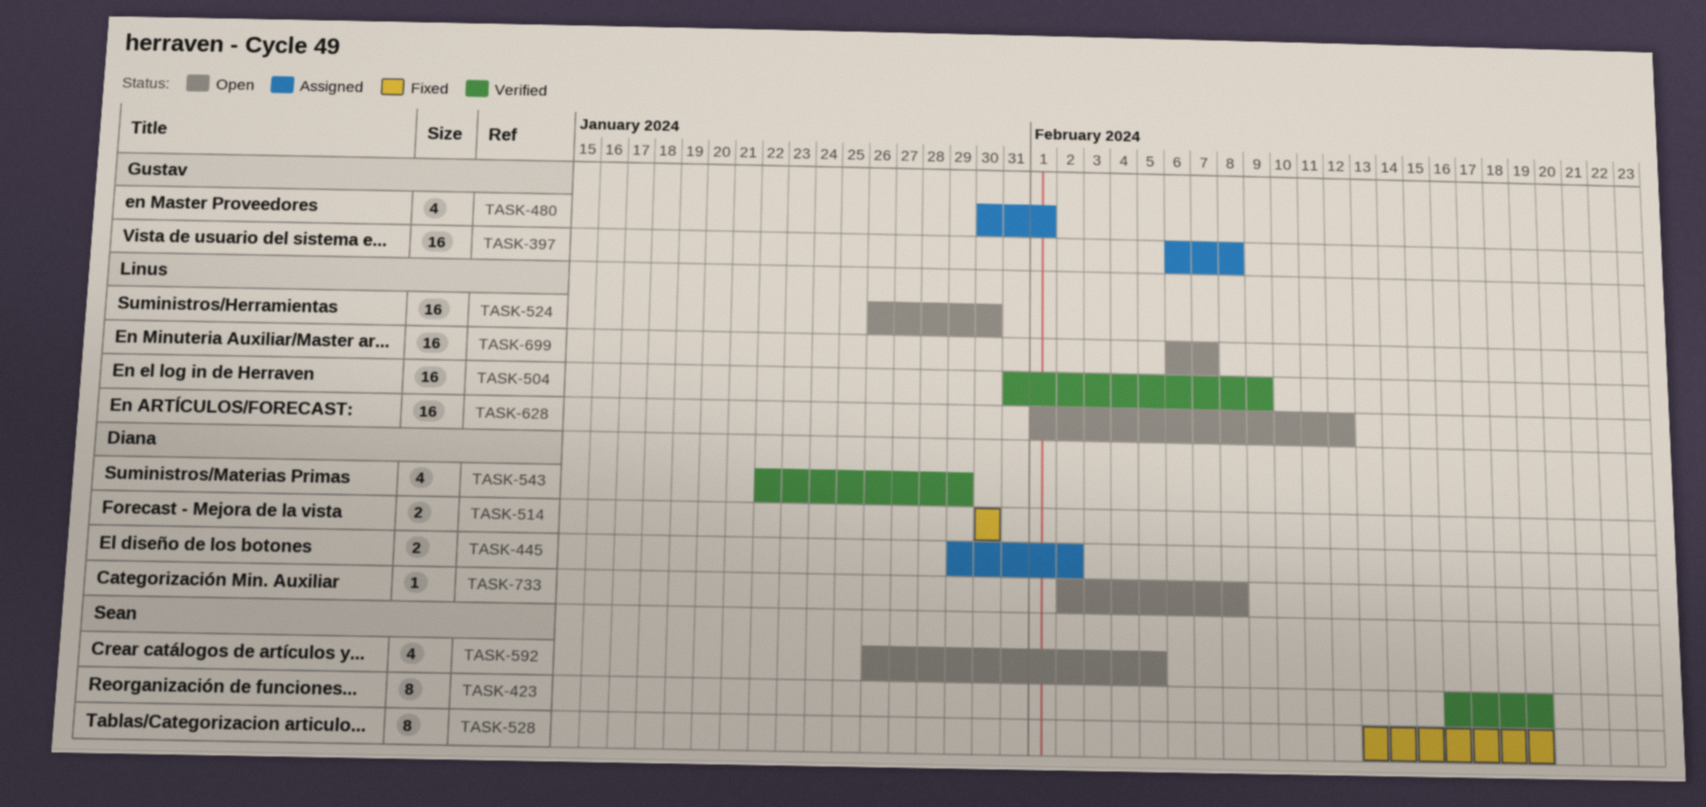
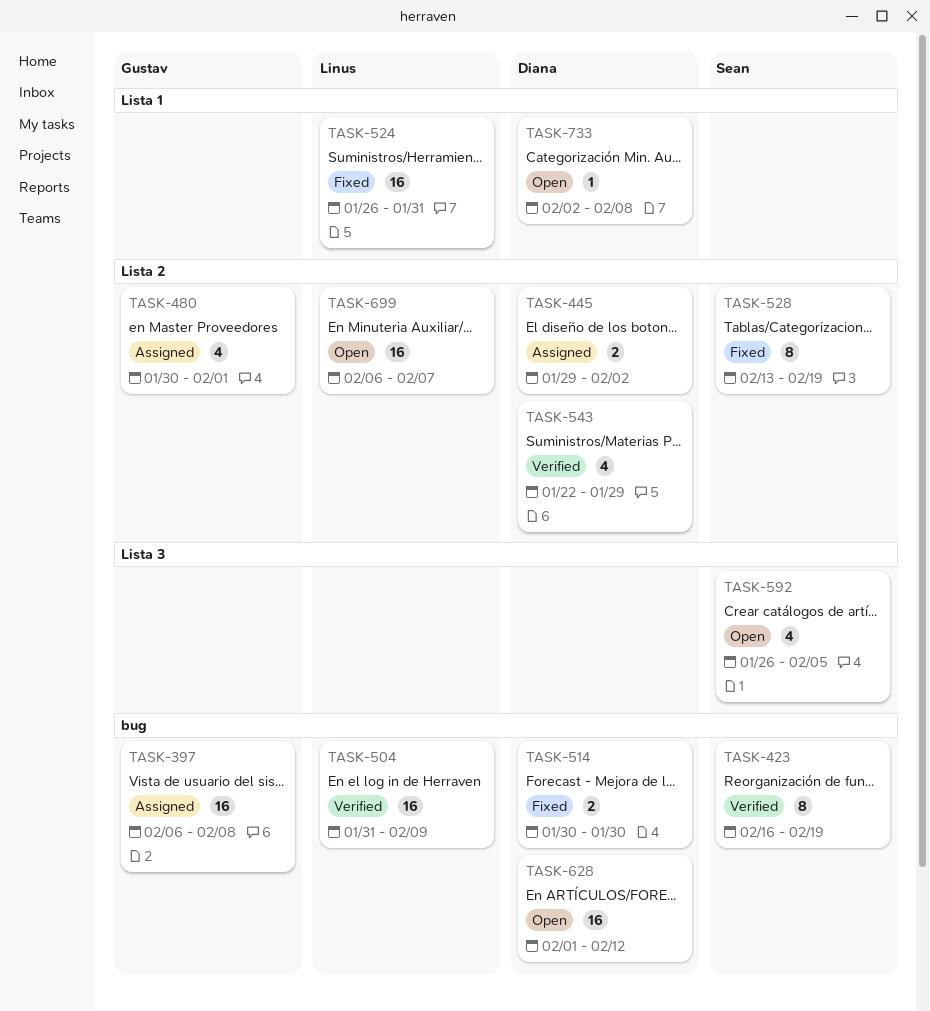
TASK-524, status: Open -> Fixed
TASK-524, due: Jan 30 -> Jan 31
TASK-628, owner: Linus -> Diana

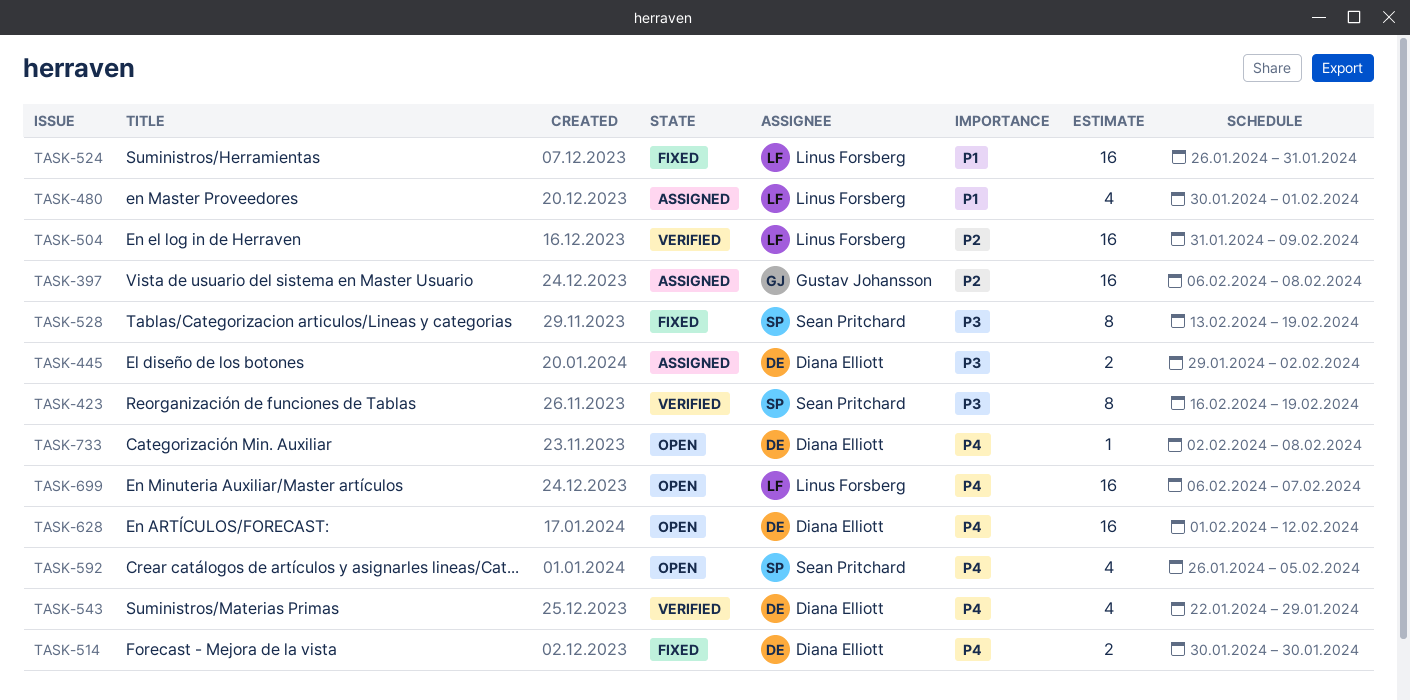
TASK-480, owner: Gustav Johansson -> Linus Forsberg

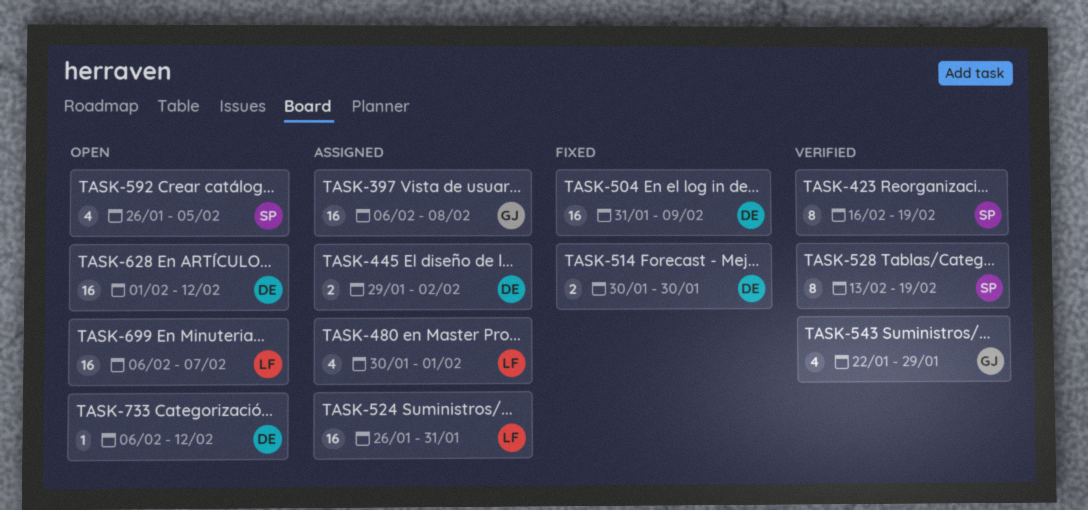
TASK-504, status: Verified -> Fixed
TASK-504, owner: Linus Forsberg -> Diana Elliott
TASK-524, status: Fixed -> Assigned
TASK-528, status: Fixed -> Verified
TASK-543, owner: Diana Elliott -> Gustav Johansson
TASK-733, start: Feb 2 -> Feb 6
TASK-733, due: Feb 8 -> Feb 12

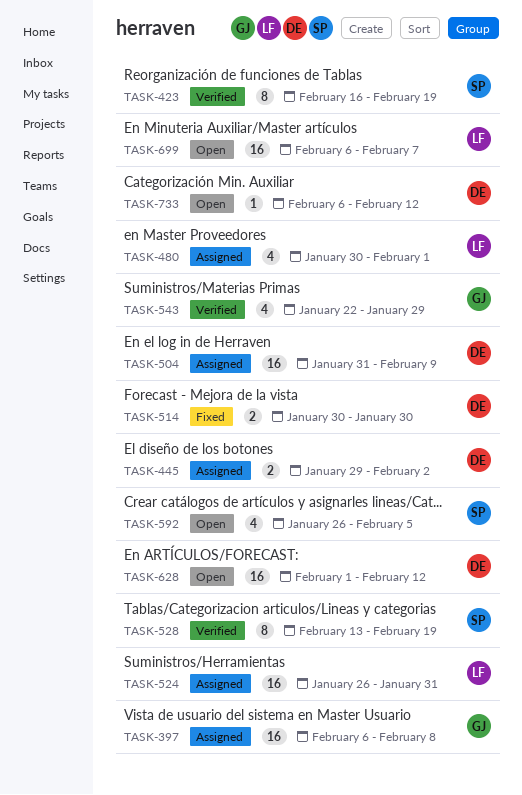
TASK-504, status: Fixed -> Assigned

